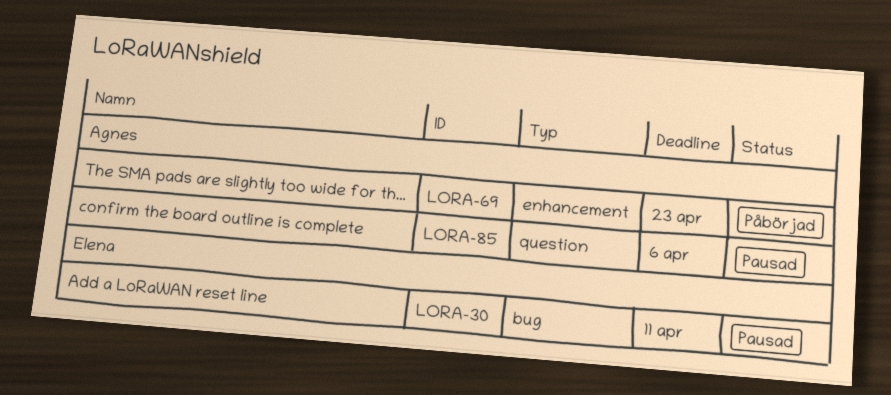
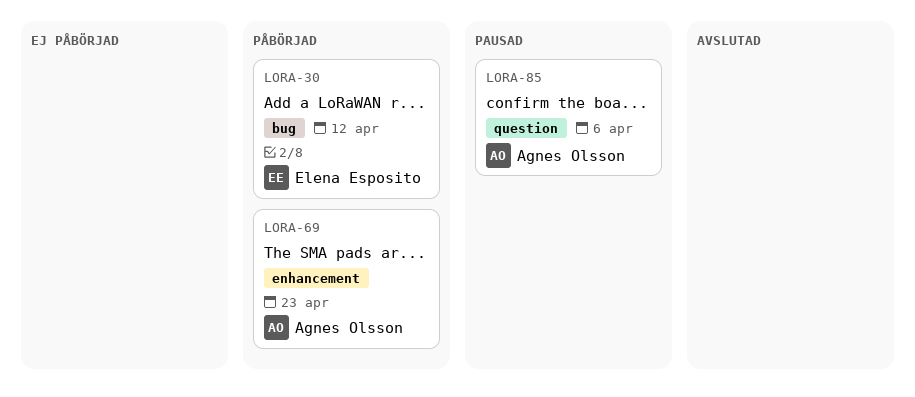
LORA-30, status: Pausad -> Påbörjad
LORA-30, due: Apr 11 -> Apr 12

